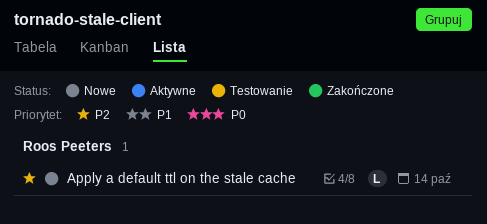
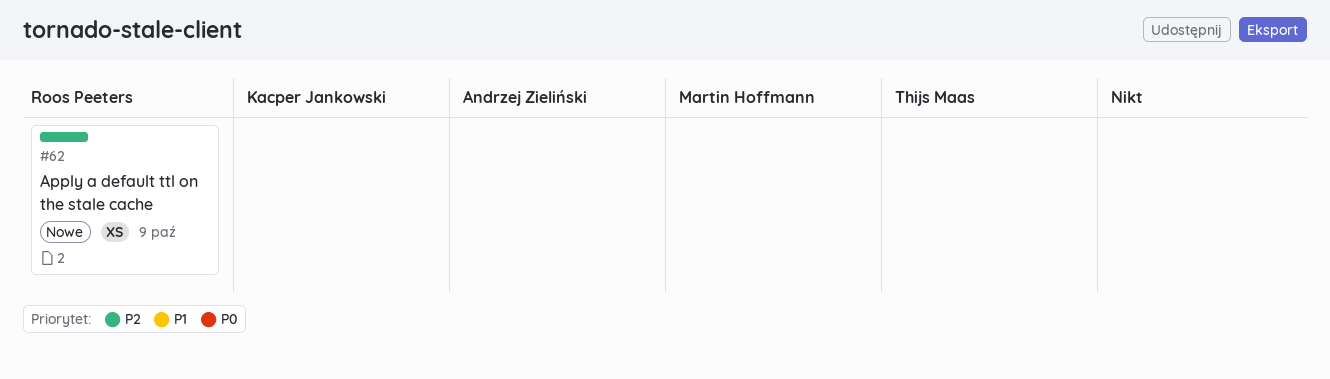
Apply a default ttl on the stale cache, estimate: L -> XS
Apply a default ttl on the stale cache, due: Oct 14 -> Oct 9

